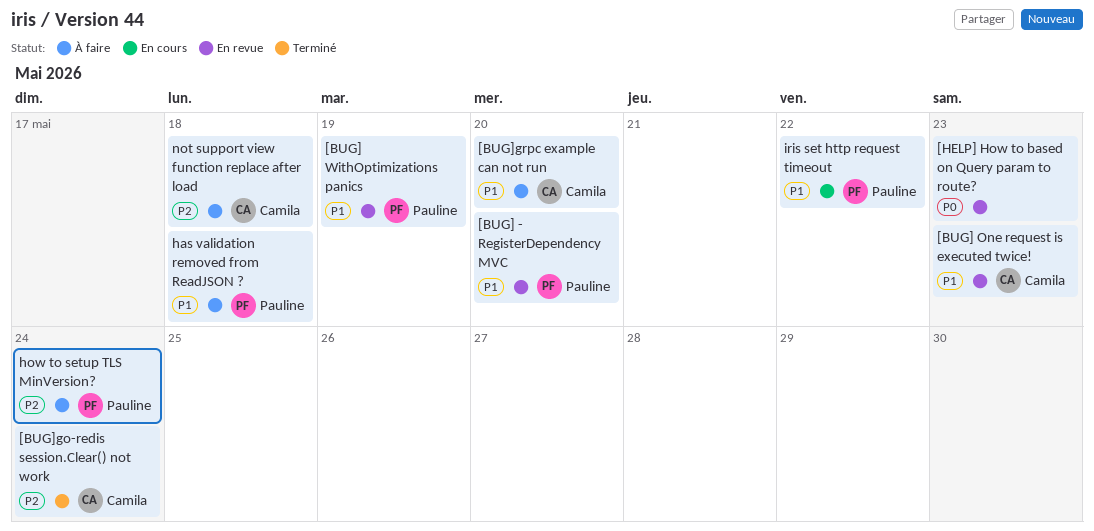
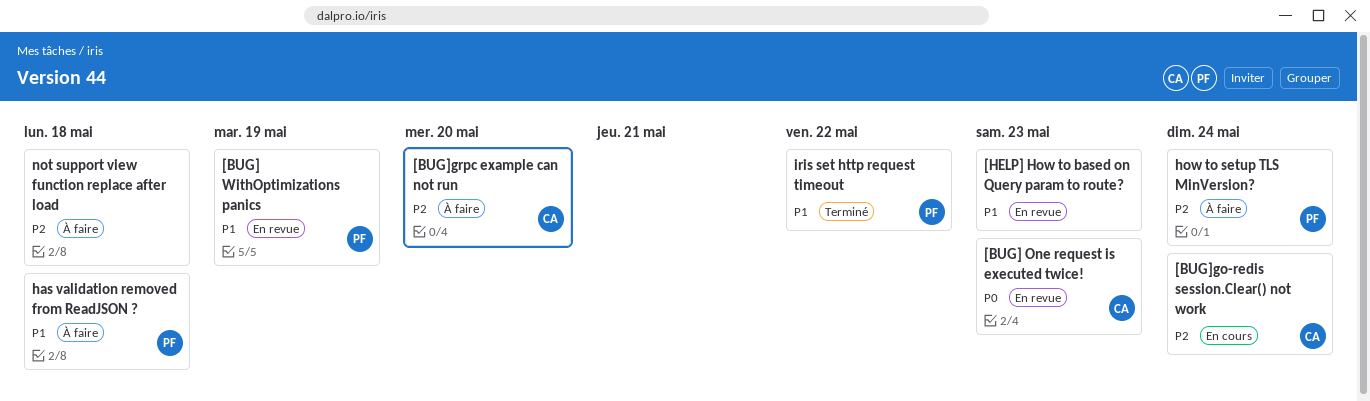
[BUG] - RegisterDependency MVC: present -> none
[BUG] One request is executed twice!, priority: P1 -> P0
[BUG]go-redis session.Clear() not work, status: Terminé -> En cours
[BUG]grpc example can not run, priority: P1 -> P2
[HELP] How to based on Query param to route?, priority: P0 -> P1
iris set http request timeout, status: En cours -> Terminé
not support view function replace after load, owner: Camila -> none

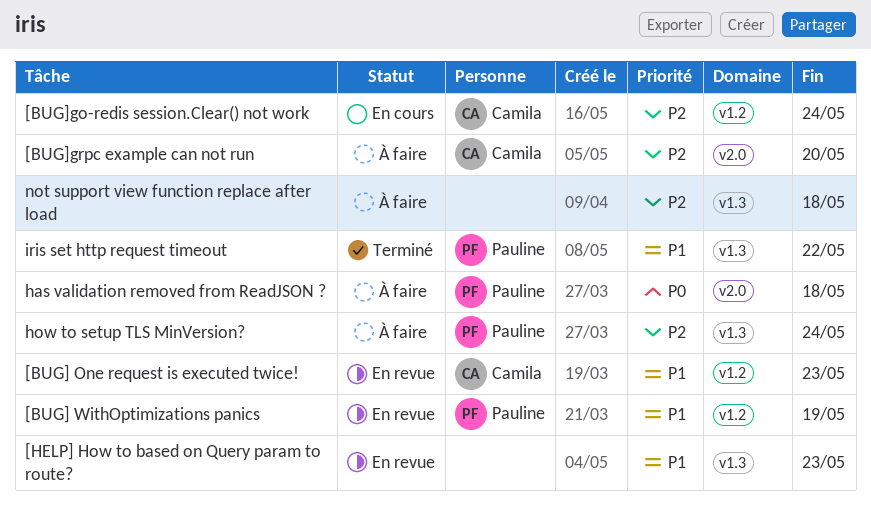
[BUG] One request is executed twice!, priority: P0 -> P1
has validation removed from ReadJSON ?, priority: P1 -> P0

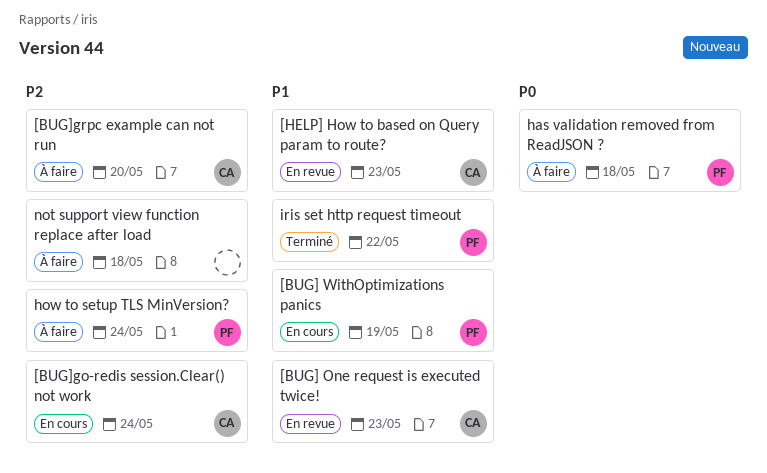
[BUG] WithOptimizations panics, status: En revue -> En cours
[HELP] How to based on Query param to route?, owner: none -> Camila

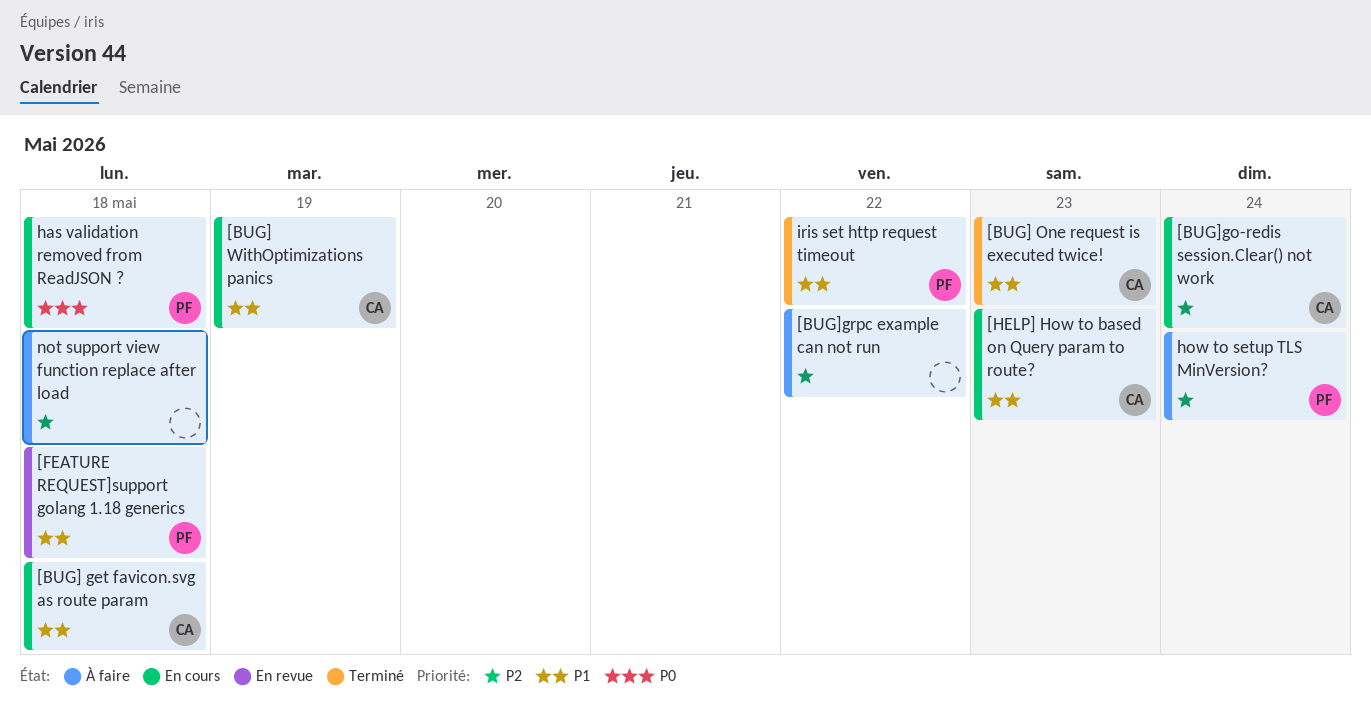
[BUG] get favicon.svg as route param: none -> present
[BUG] One request is executed twice!, status: En revue -> Terminé
[BUG] WithOptimizations panics, owner: PF -> CA
[BUG]grpc example can not run, owner: CA -> none
[BUG]grpc example can not run, due: May 20 -> May 22
[FEATURE REQUEST]support golang 1.18 generics: none -> present
[HELP] How to based on Query param to route?, status: En revue -> En cours
has validation removed from ReadJSON ?, status: À faire -> En cours

